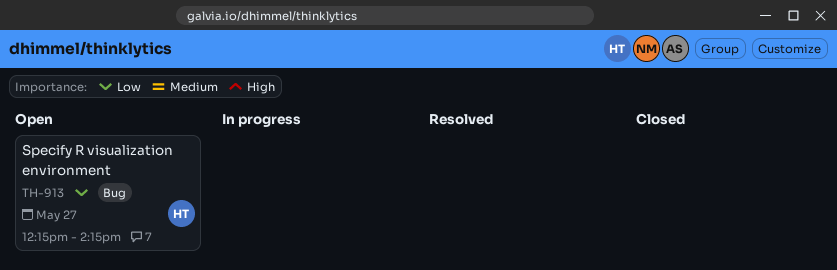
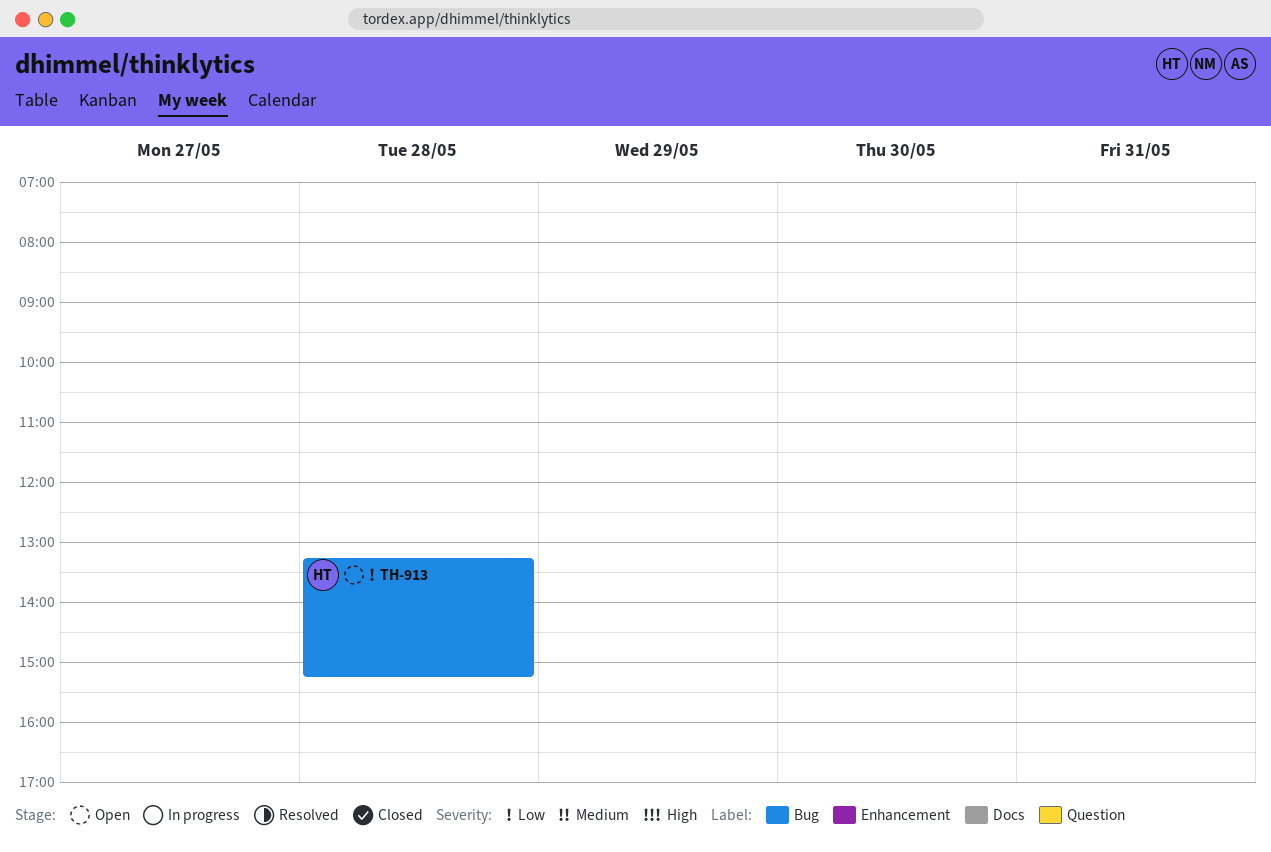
TH-913, day: May 27 -> May 28
TH-913, begins: 12:15 -> 13:15
TH-913, ends: 14:15 -> 15:15

